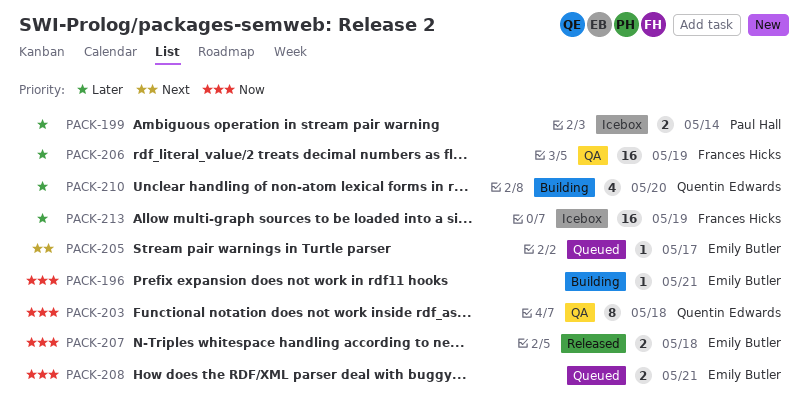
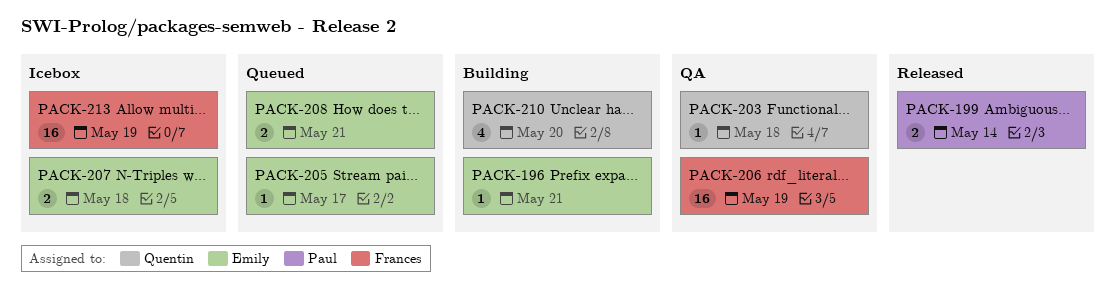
PACK-199, status: Icebox -> Released
PACK-203, estimate: 8 -> 1
PACK-207, status: Released -> Icebox

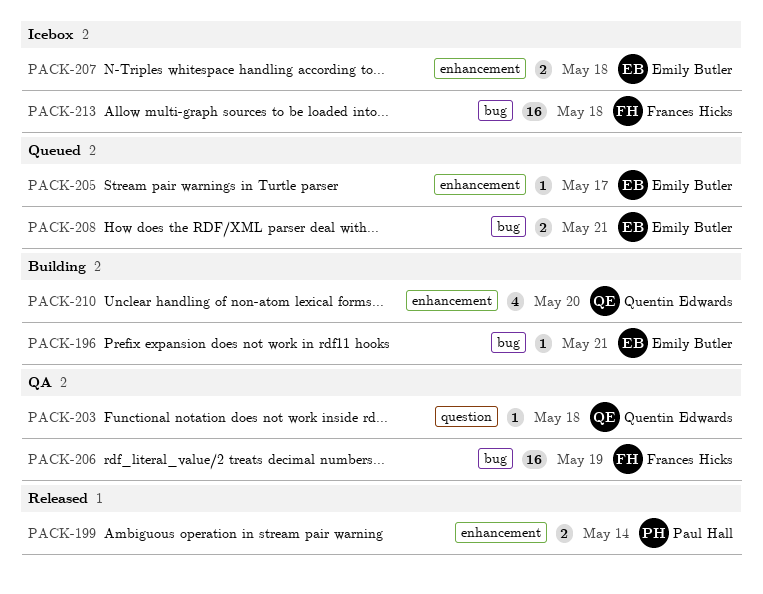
PACK-213, due: May 19 -> May 18

